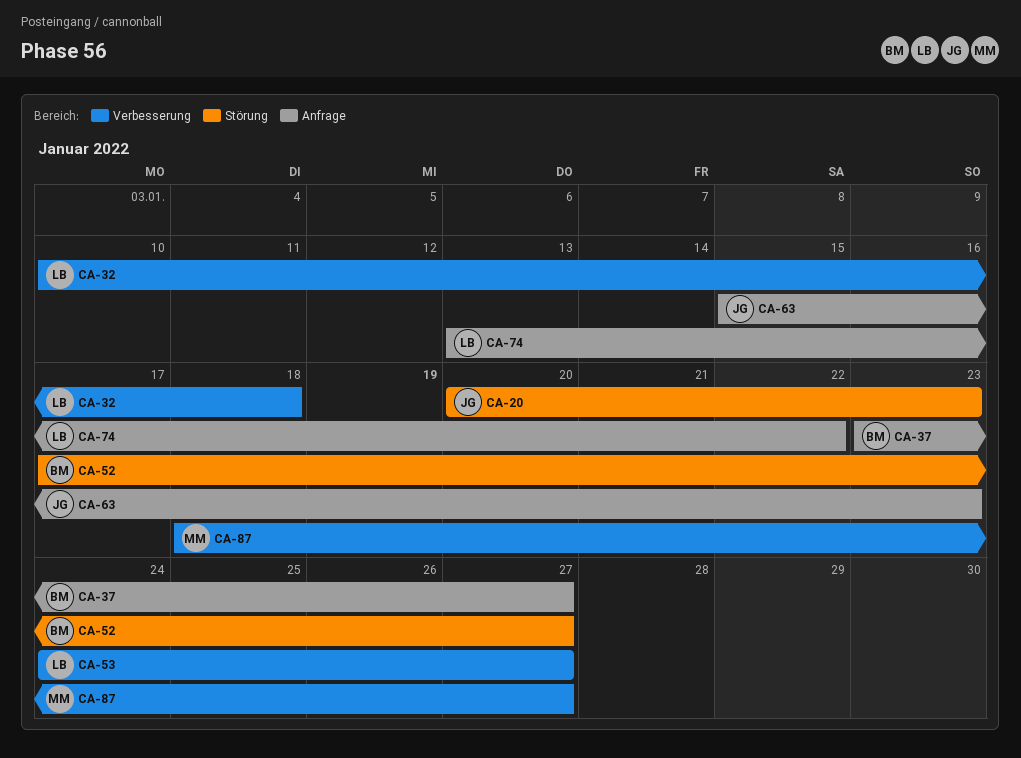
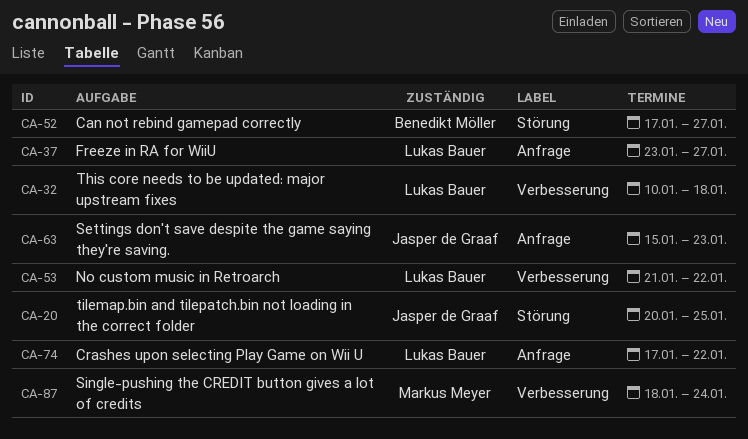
CA-20, due: Jan 23 -> Jan 25
CA-37, owner: Benedikt Möller -> Lukas Bauer
CA-53, start: Jan 24 -> Jan 21
CA-53, due: Jan 27 -> Jan 22
CA-74, start: Jan 13 -> Jan 17
CA-87, due: Jan 27 -> Jan 24

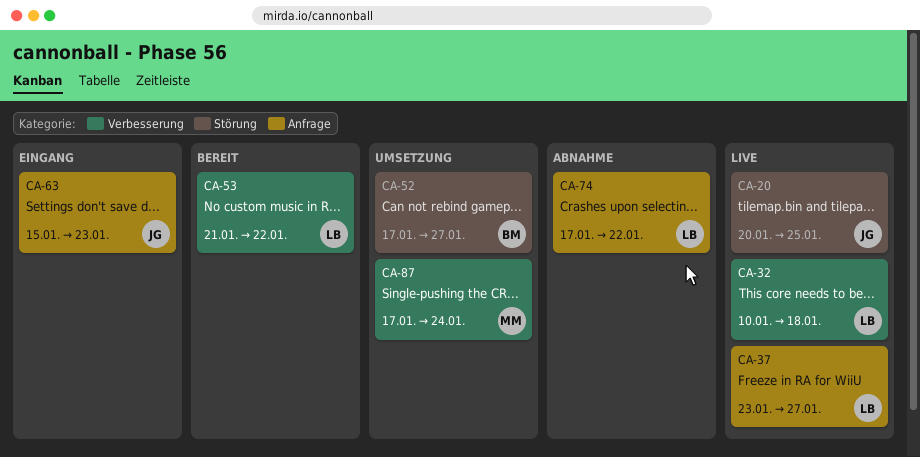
CA-87, start: Jan 18 -> Jan 17

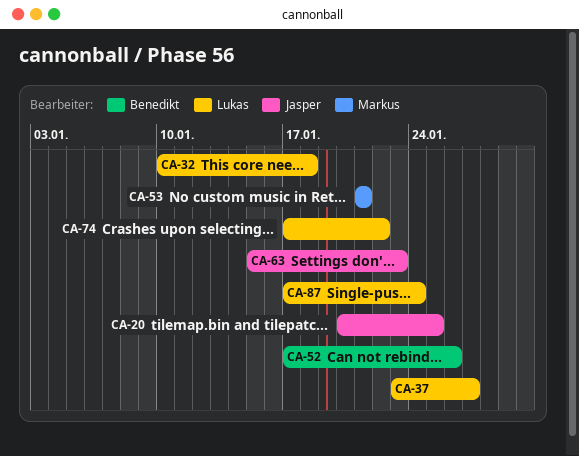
CA-52, due: Jan 27 -> Jan 26
CA-53, owner: Lukas -> Markus
CA-53, due: Jan 22 -> Jan 21
CA-87, owner: Markus -> Lukas

